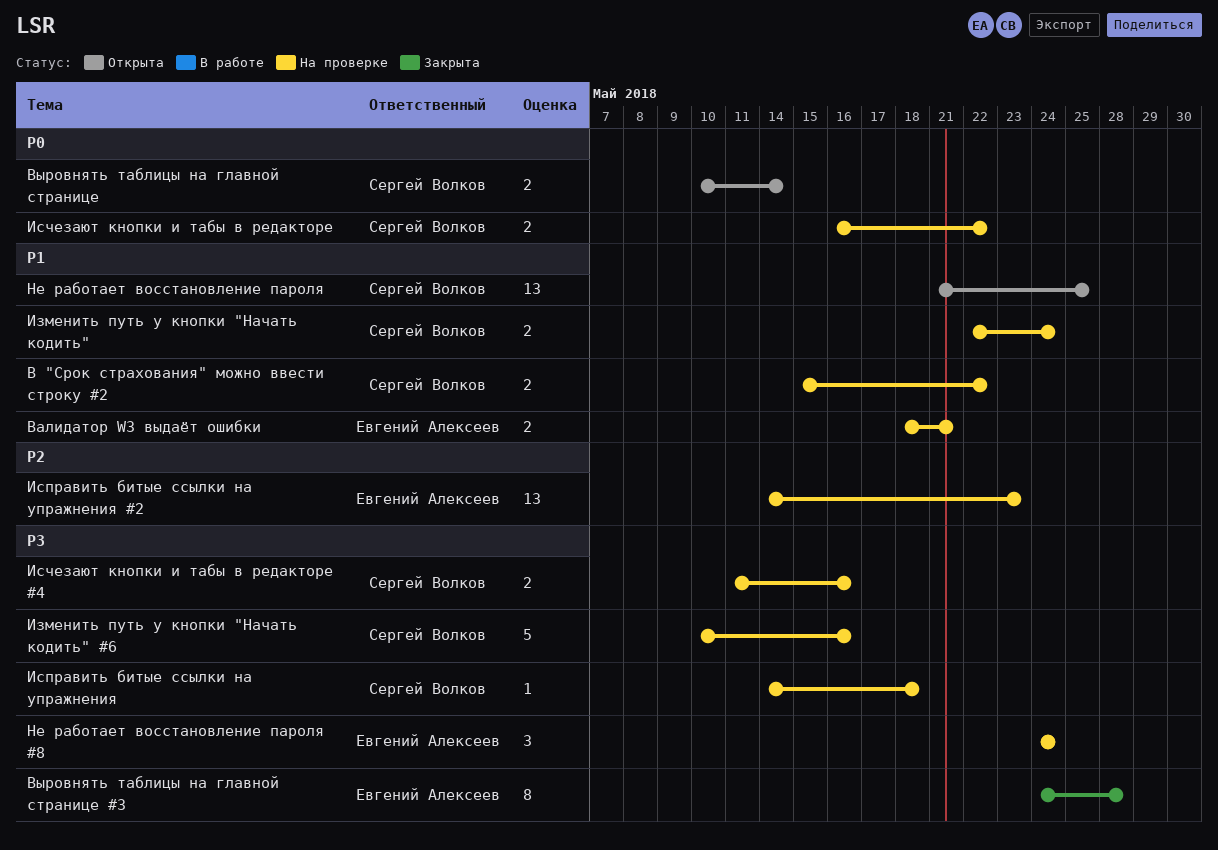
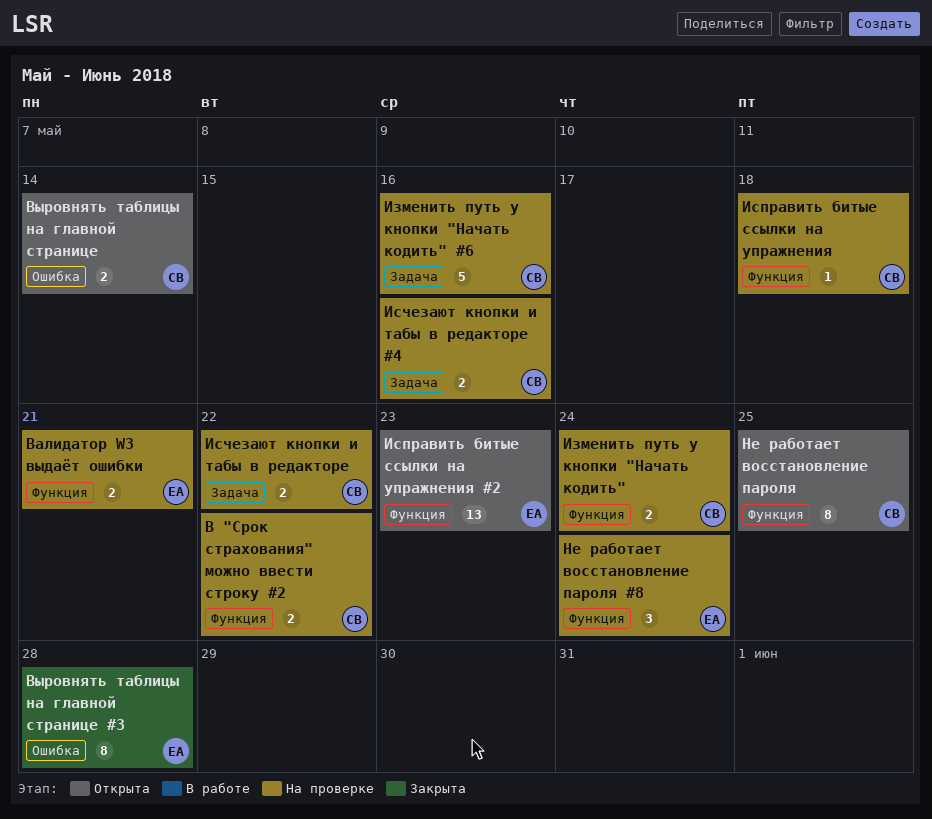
Исправить битые ссылки на упражнения #2, status: На проверке -> Открыта
Не работает восстановление пароля, estimate: 13 -> 8

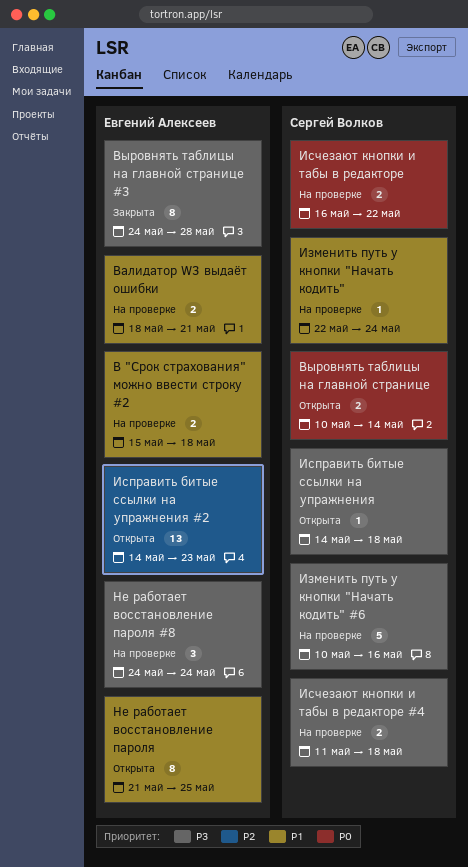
В "Срок страхования" можно ввести строку #2, owner: Сергей Волков -> Евгений Алексеев
В "Срок страхования" можно ввести строку #2, due: May 22 -> May 18
Изменить путь у кнопки "Начать кодить", estimate: 2 -> 1
Исправить битые ссылки на упражнения, status: На проверке -> Открыта
Исчезают кнопки и табы в редакторе #4, due: May 16 -> May 18
Не работает восстановление пароля, owner: Сергей Волков -> Евгений Алексеев

